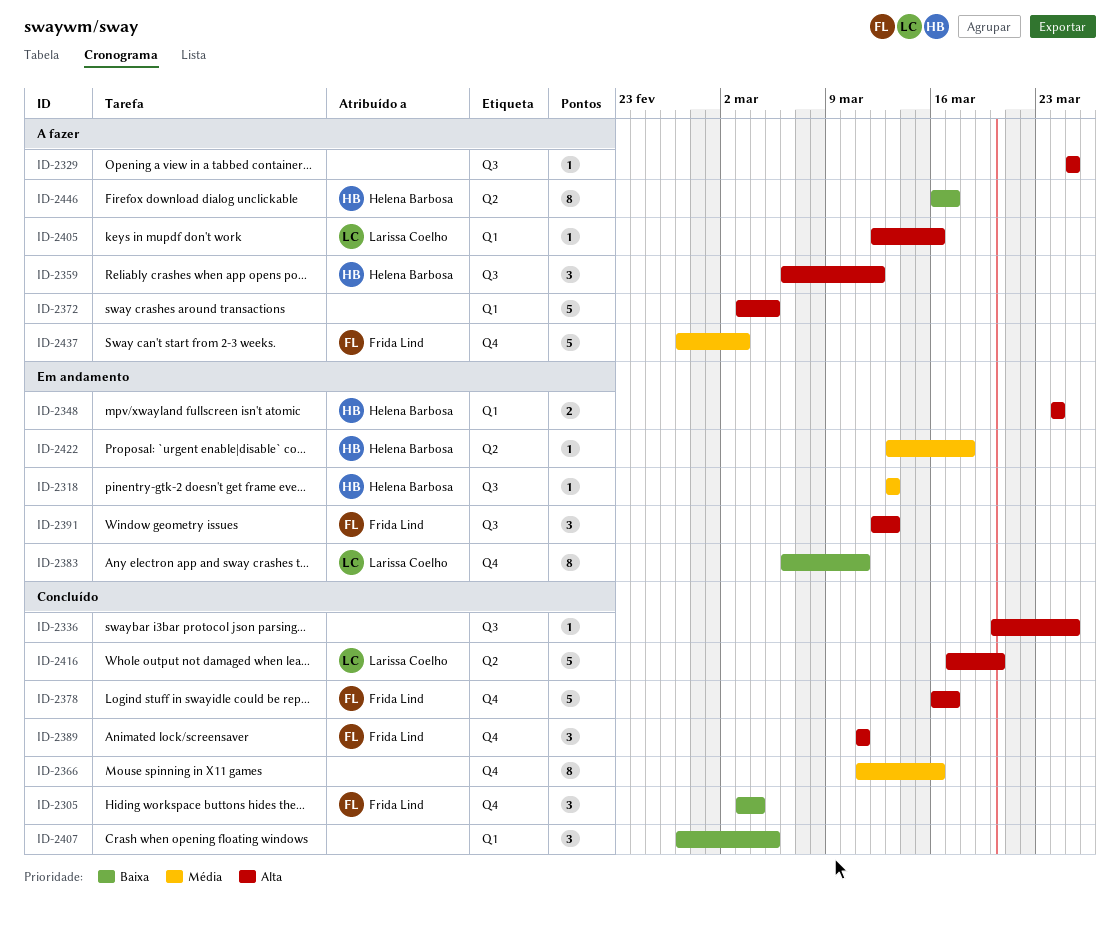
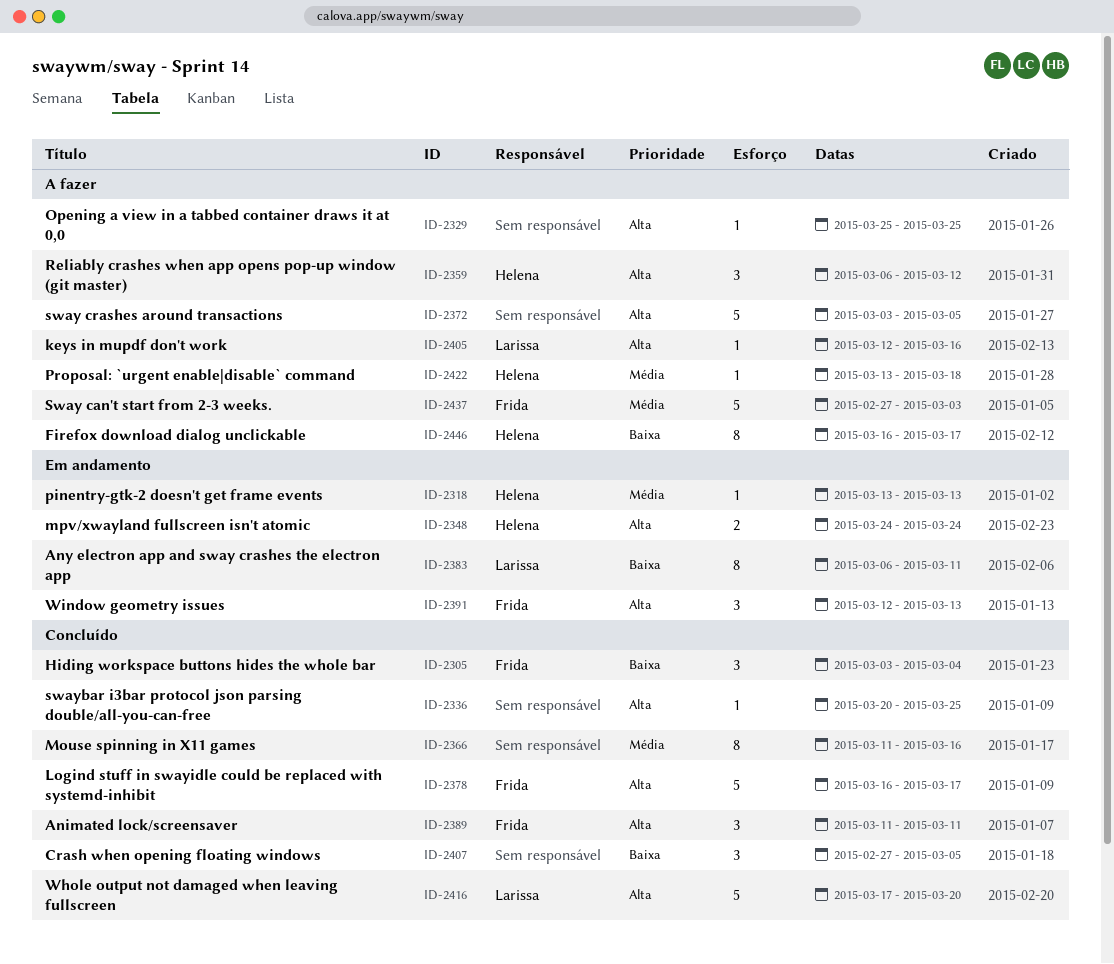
ID-2422, status: Em andamento -> A fazer

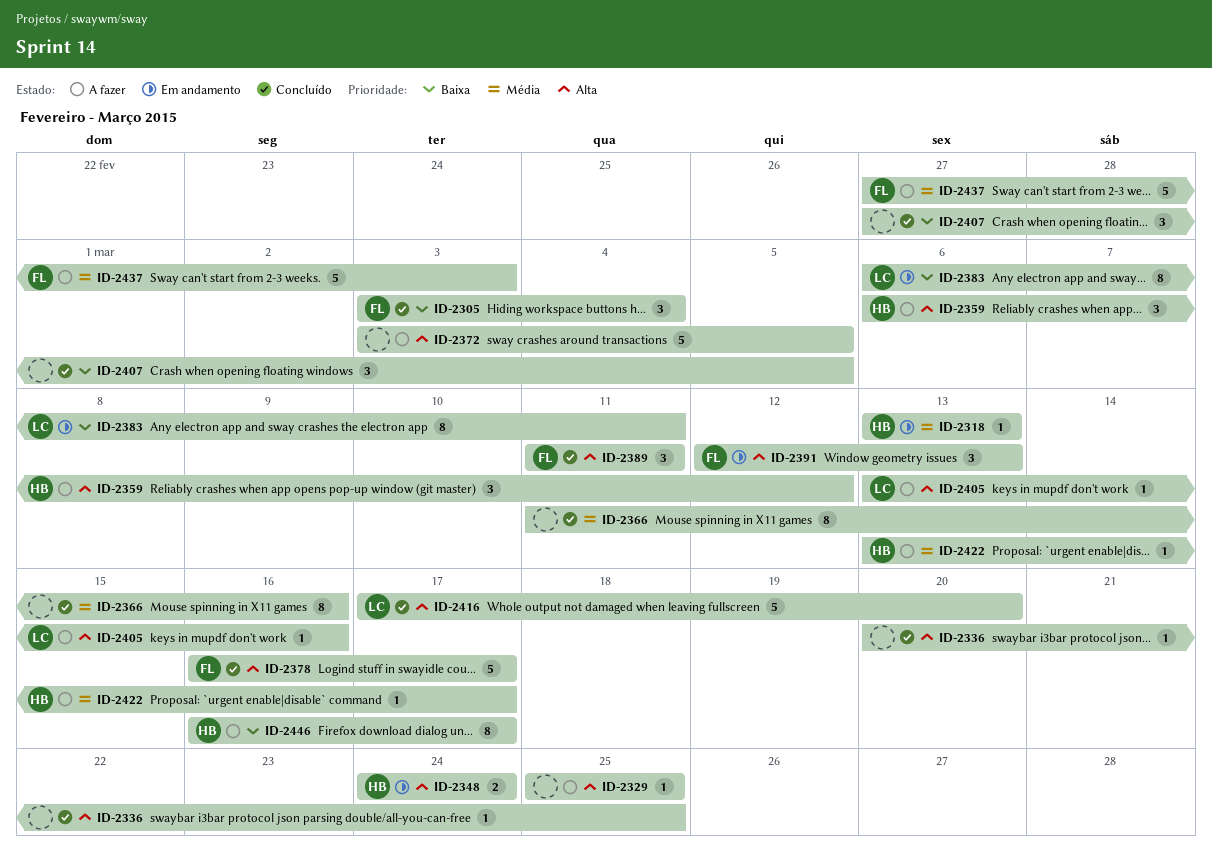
ID-2405, start: Mar 12 -> Mar 13
ID-2422, due: Mar 18 -> Mar 17

